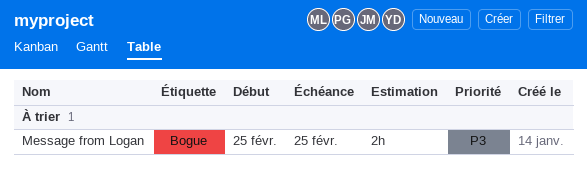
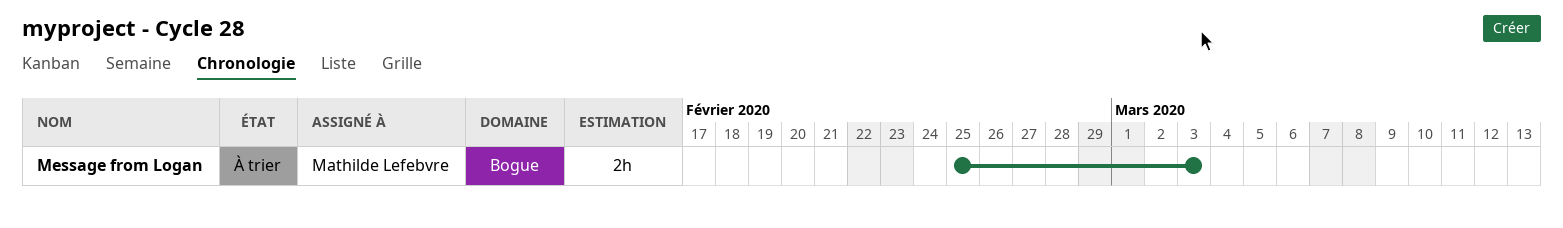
Message from Logan, due: Feb 25 -> Mar 3

